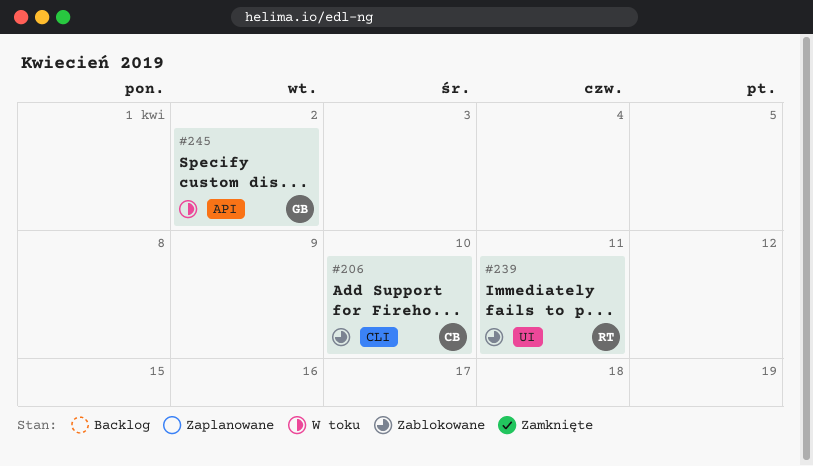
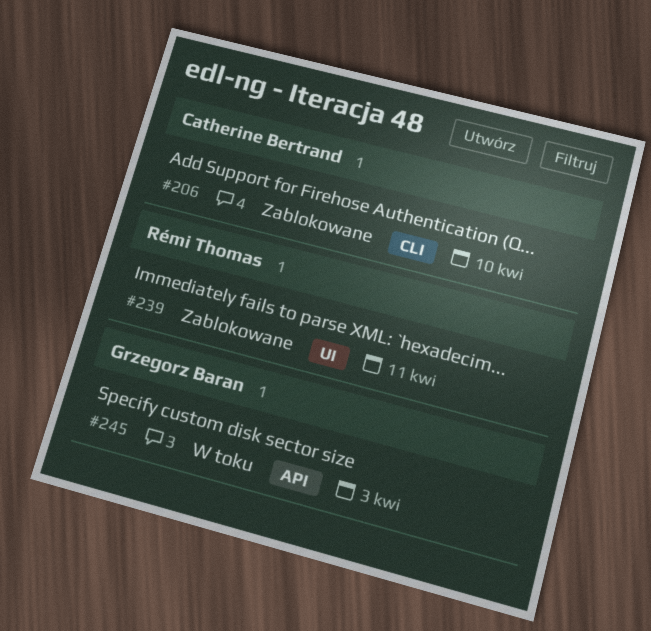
#245, due: Apr 2 -> Apr 3

